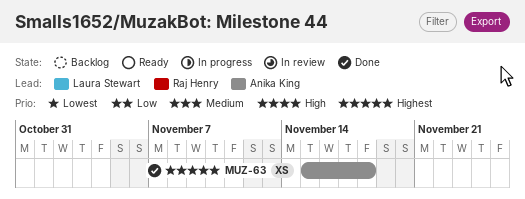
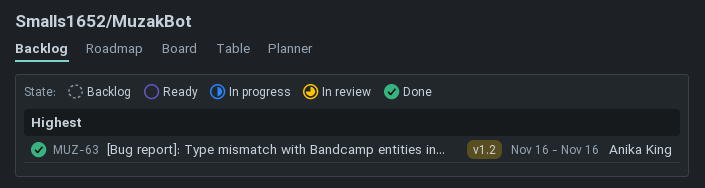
MUZ-63, start: Nov 15 -> Nov 16
MUZ-63, due: Nov 18 -> Nov 16

